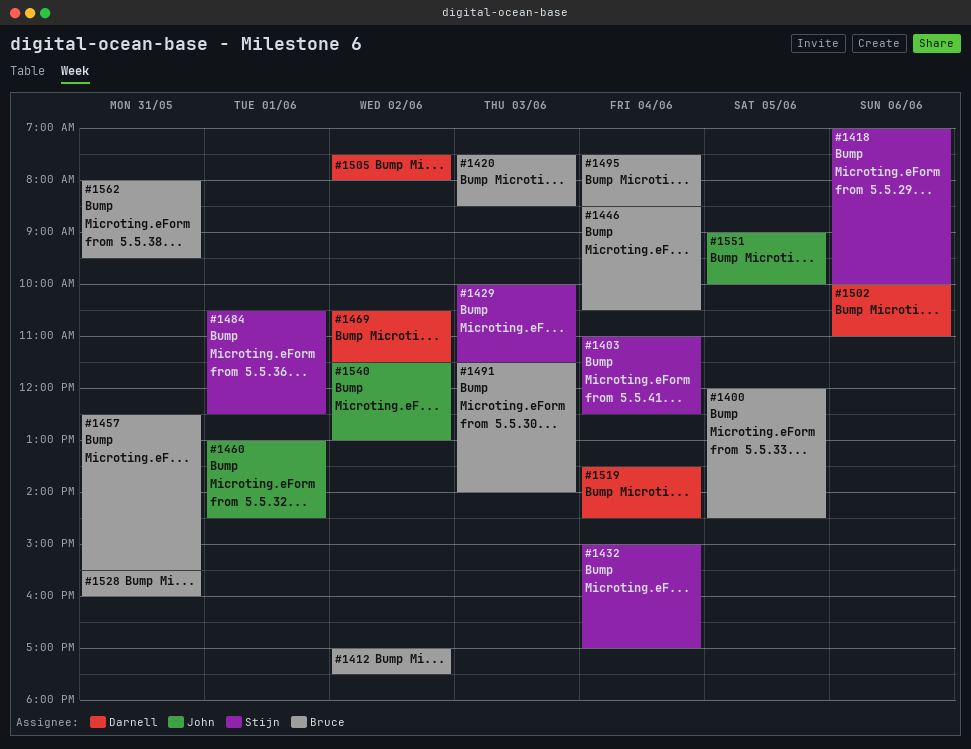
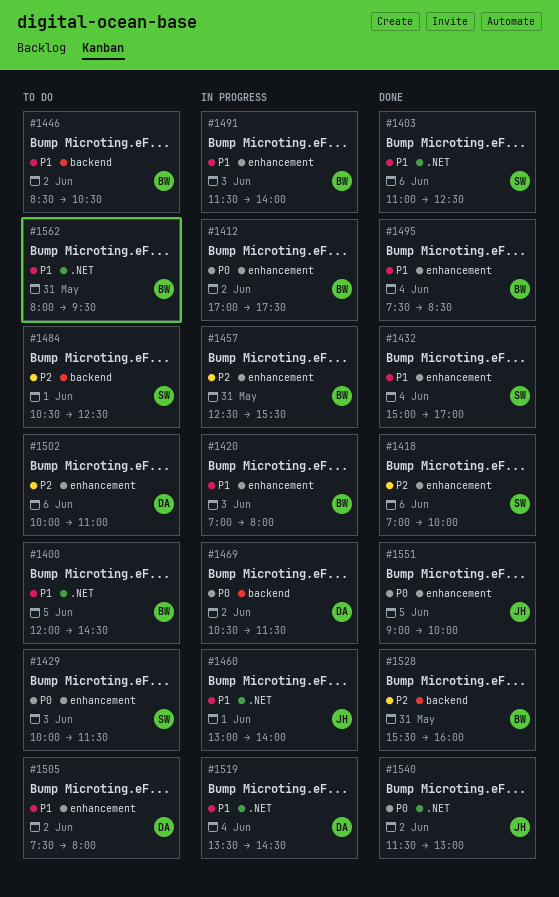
#1403, day: Jun 4 -> Jun 6
#1420, begins: 07:30 -> 07:00
#1420, ends: 08:30 -> 08:00
#1446, day: Jun 4 -> Jun 2
#1460, ends: 14:30 -> 14:00

